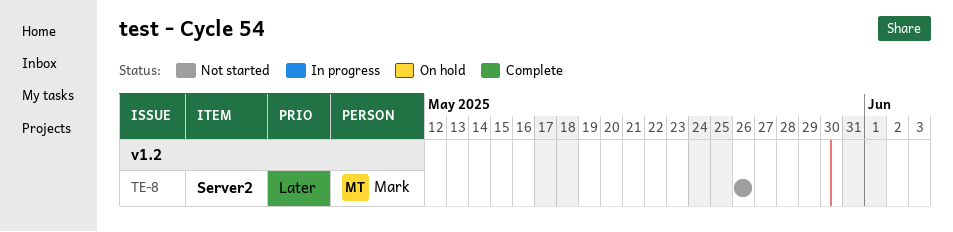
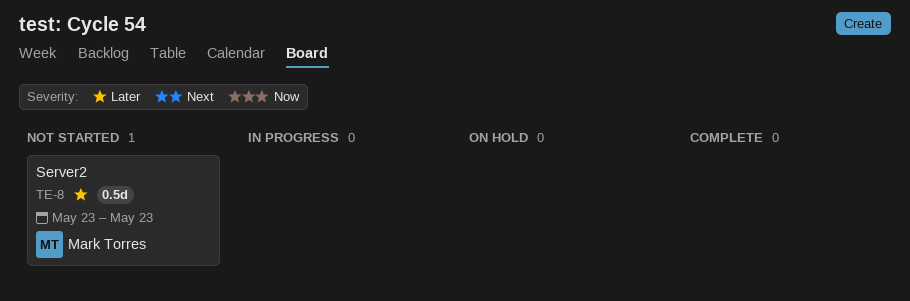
TE-8, start: May 26 -> May 23
TE-8, due: May 26 -> May 23

